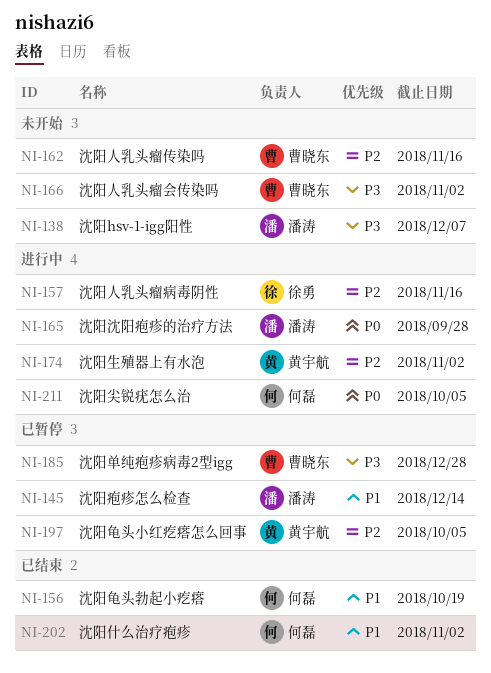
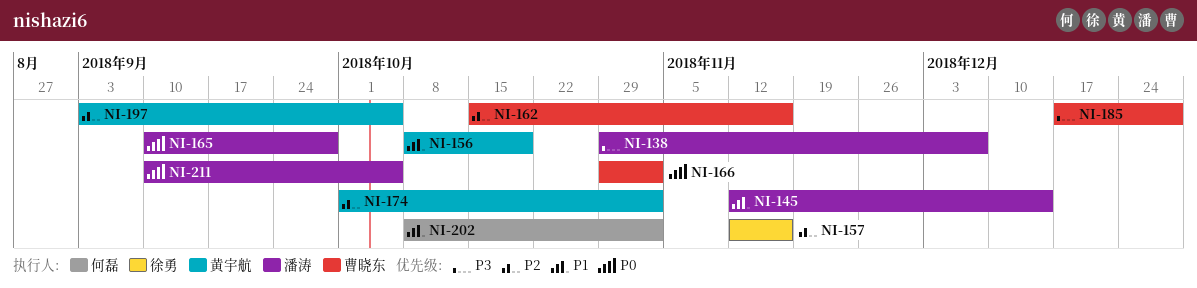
NI-156, owner: 何磊 -> 黄宇航
NI-166, priority: P3 -> P0
NI-211, owner: 何磊 -> 潘涛

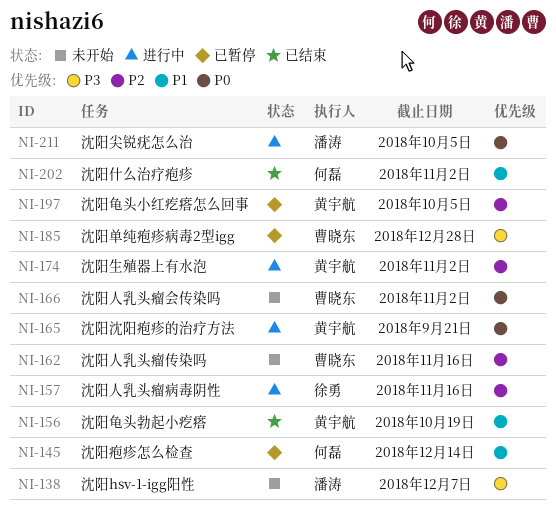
NI-145, owner: 潘涛 -> 何磊
NI-165, owner: 潘涛 -> 黄宇航
NI-165, due: Sep 28 -> Sep 21

